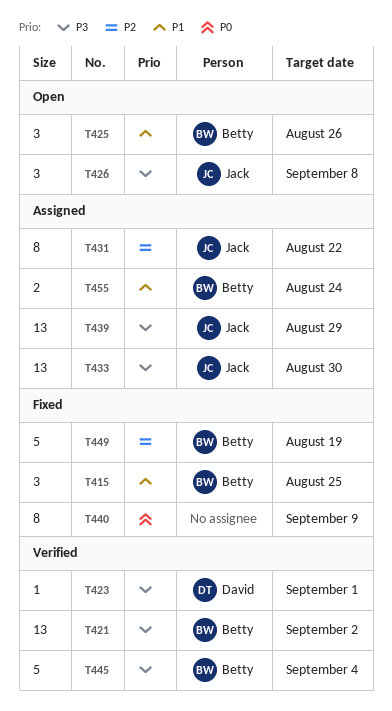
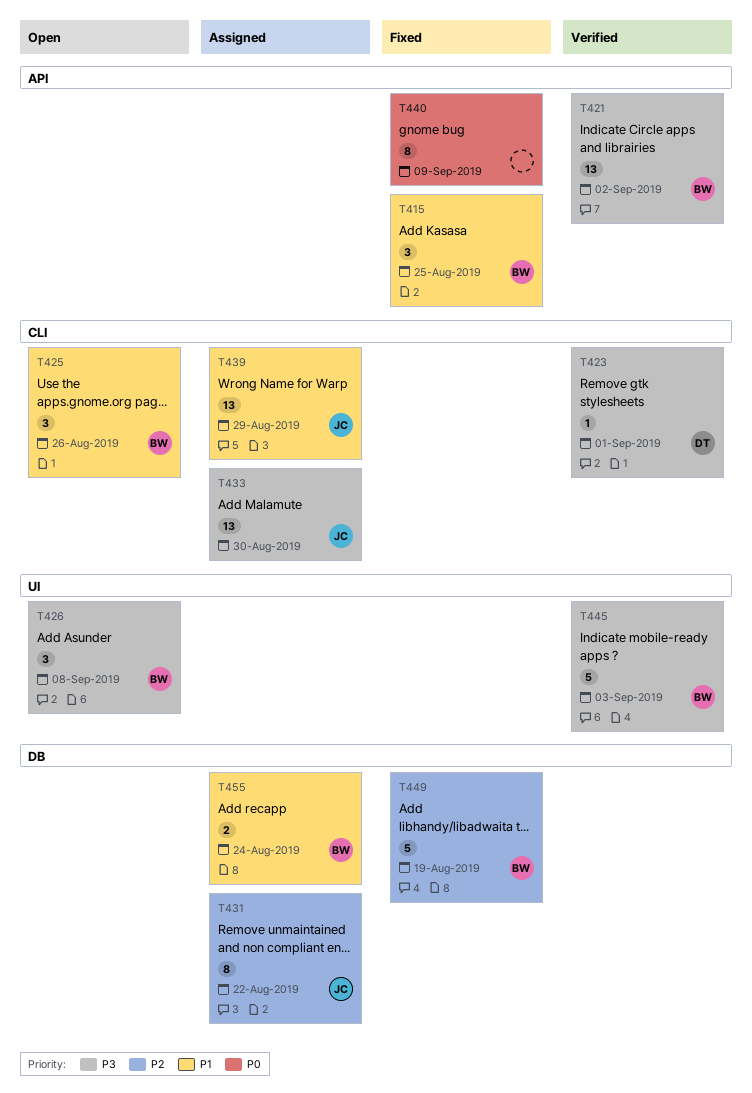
T426, owner: Jack -> Betty
T439, priority: P3 -> P1
T445, due: Sep 4 -> Sep 3

